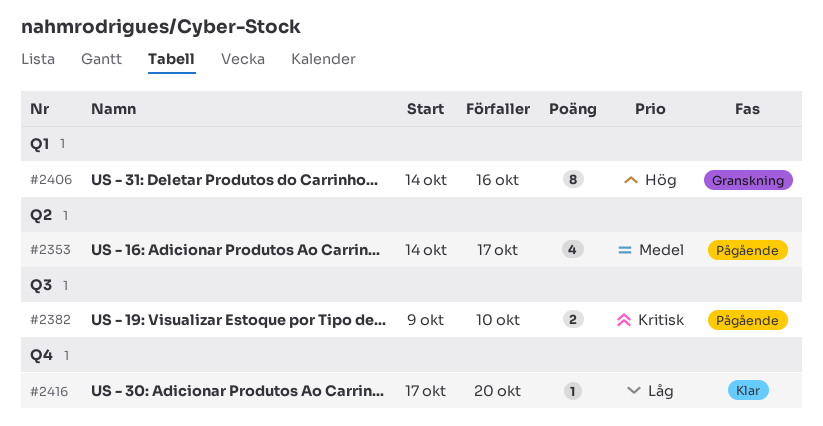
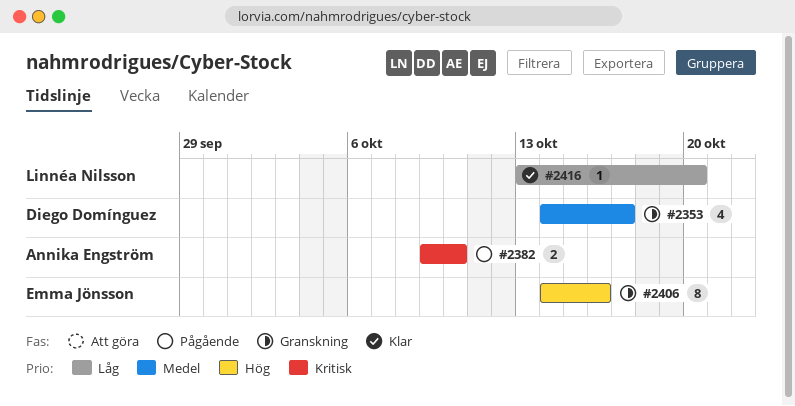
#2353, status: Pågående -> Granskning
#2416, start: Oct 17 -> Oct 13

